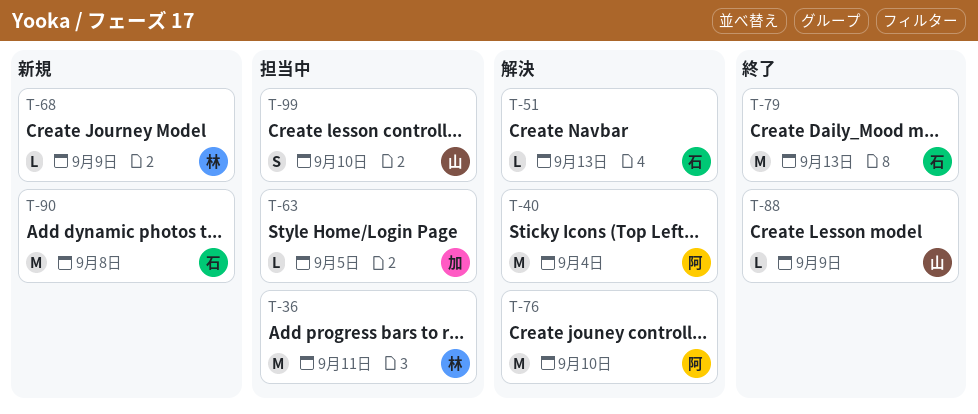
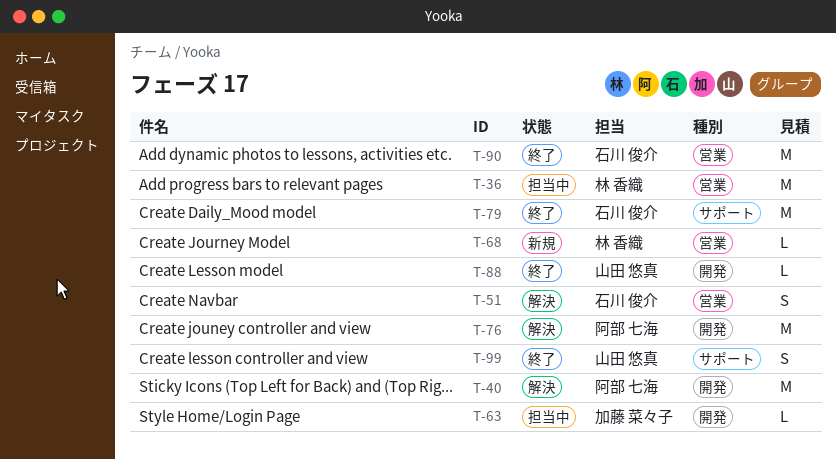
T-51, estimate: L -> S
T-90, status: 新規 -> 終了
T-99, status: 担当中 -> 終了

